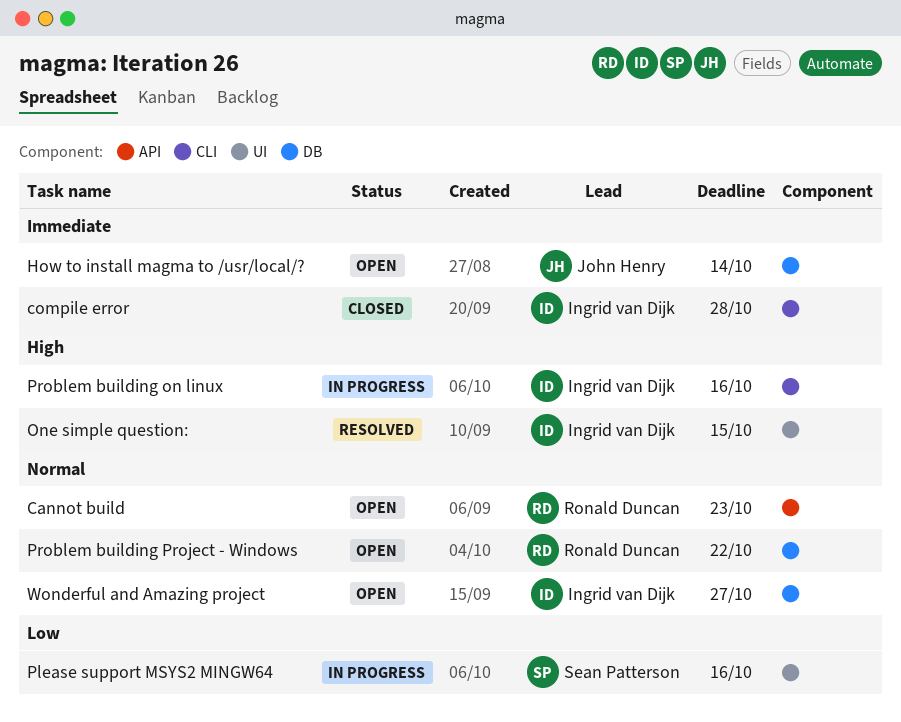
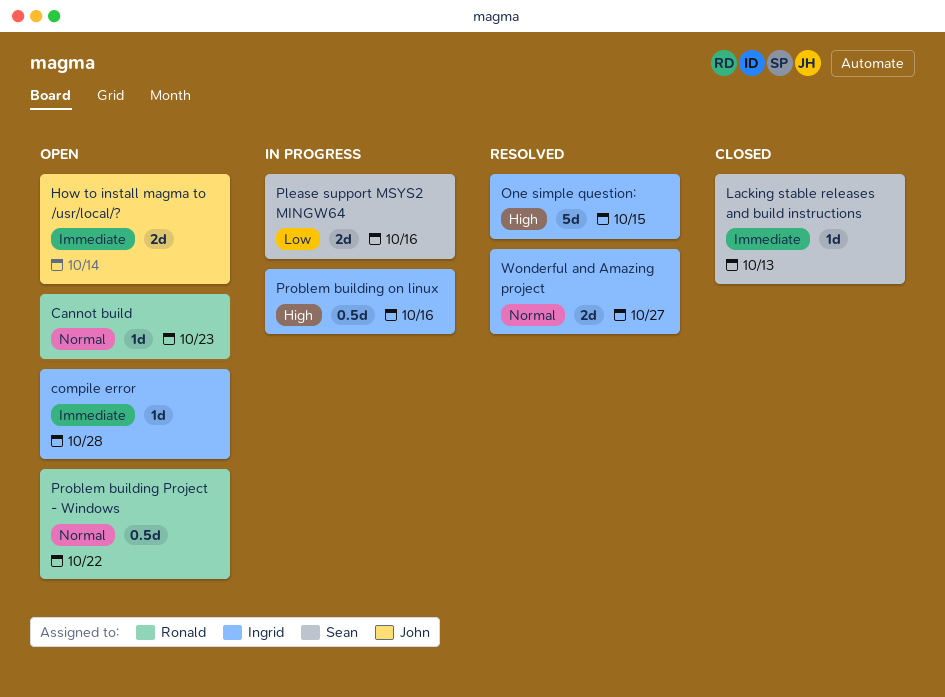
compile error, status: Closed -> Open
Lacking stable releases and build instructions: none -> present
Wonderful and Amazing project, status: Open -> Resolved

